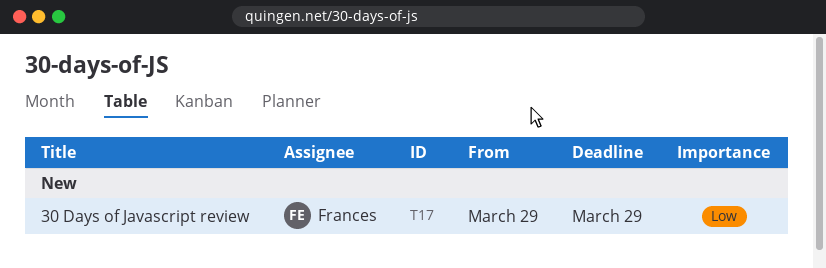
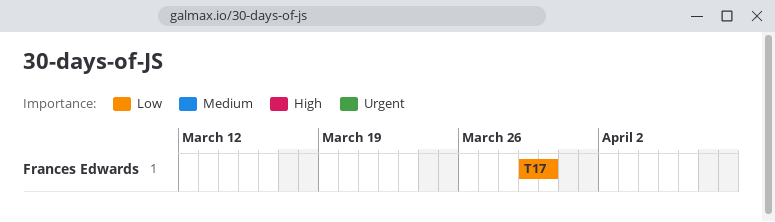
T17, due: Mar 29 -> Mar 30

